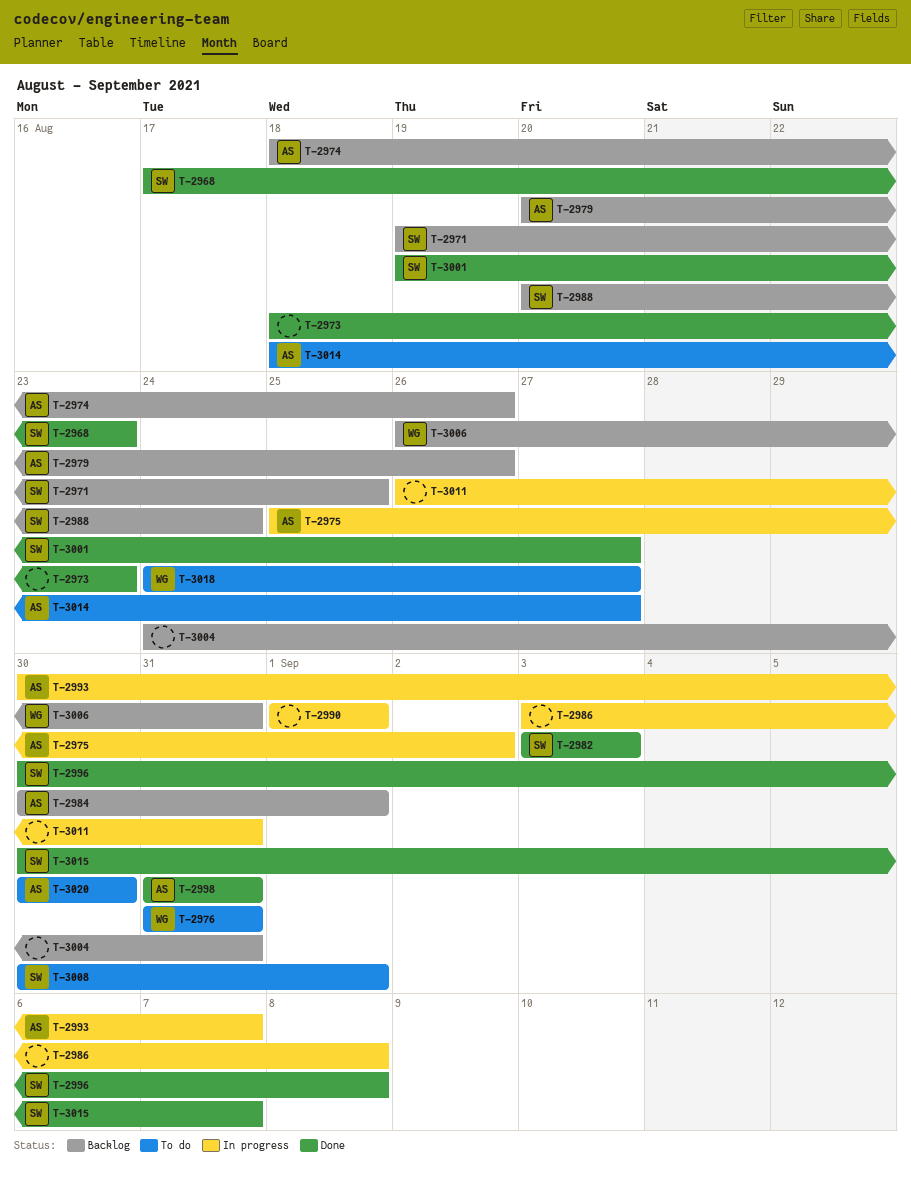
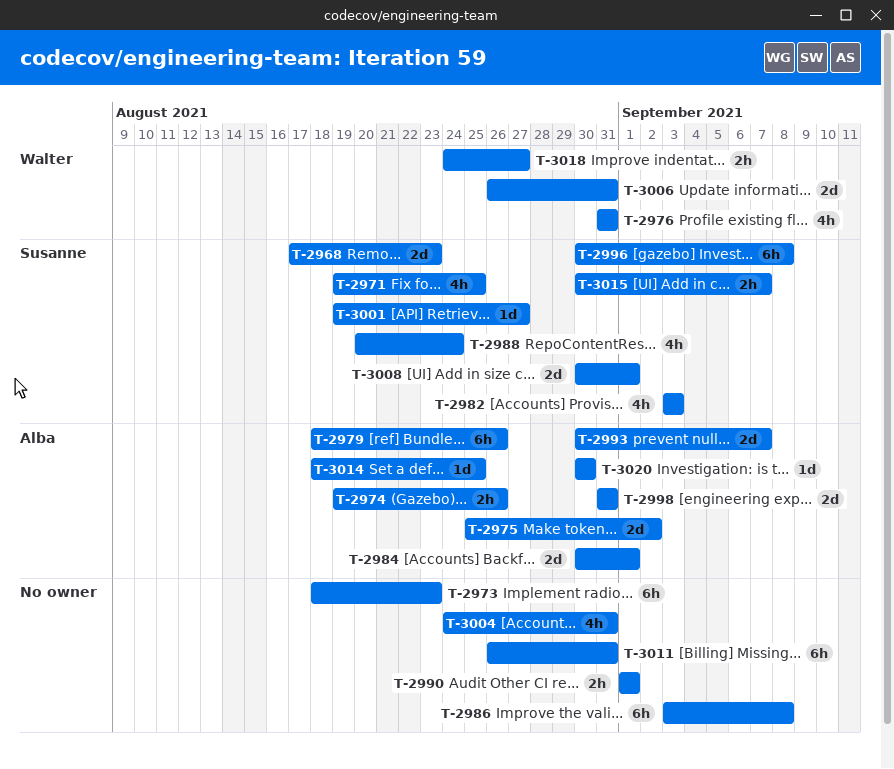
T-2974, start: Aug 18 -> Aug 19
T-2979, start: Aug 20 -> Aug 18
T-3014, due: Aug 27 -> Aug 25

